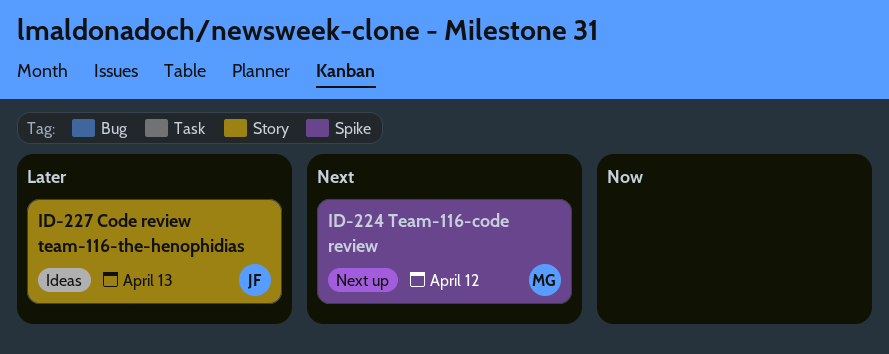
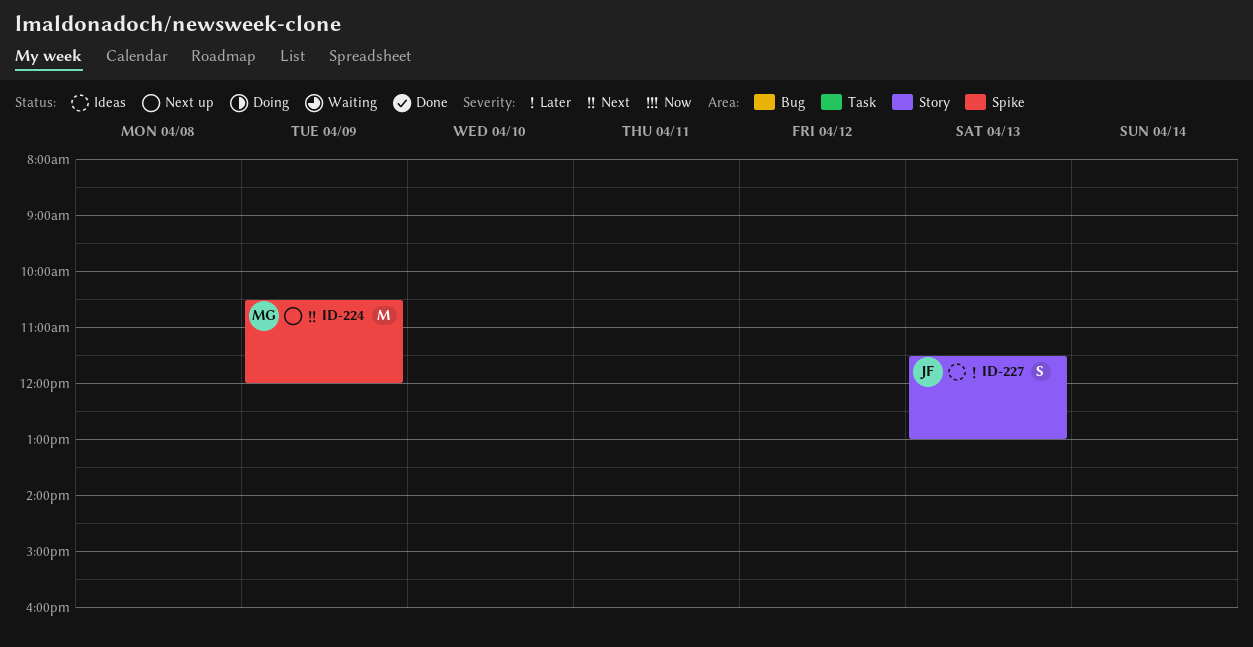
ID-224, day: Apr 12 -> Apr 9

